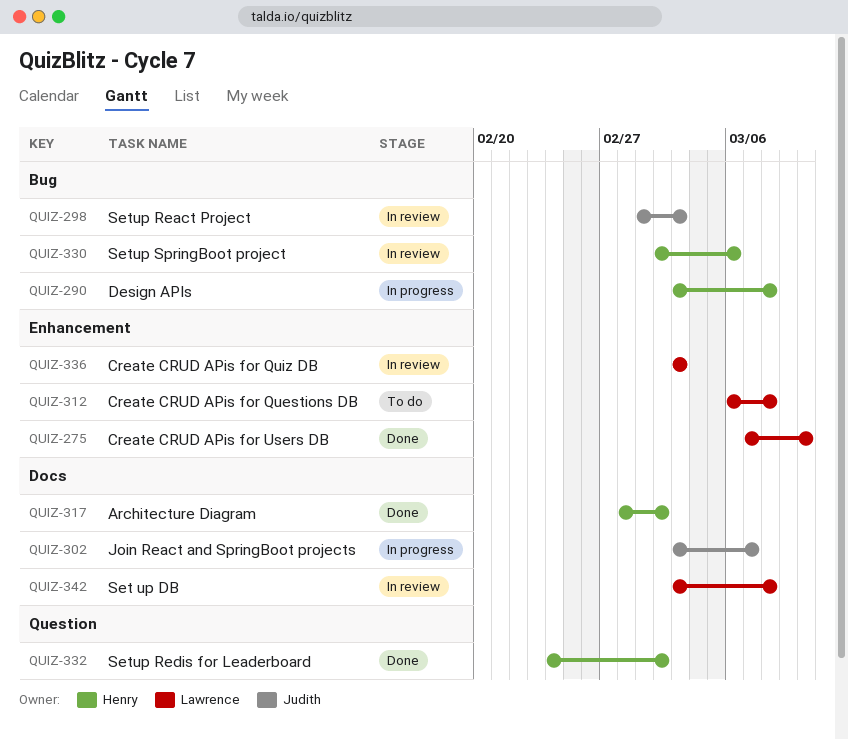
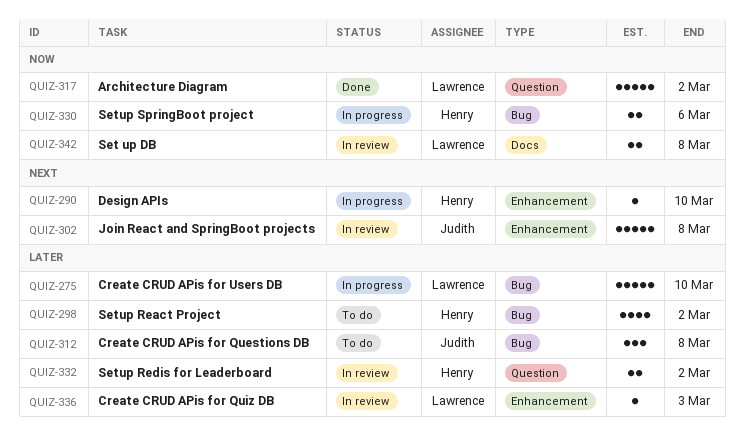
QUIZ-275, status: Done -> In progress
QUIZ-275, label: Enhancement -> Bug
QUIZ-290, label: Bug -> Enhancement
QUIZ-290, due: Mar 8 -> Mar 10
QUIZ-298, status: In review -> To do
QUIZ-298, owner: Judith -> Henry
QUIZ-298, due: Mar 3 -> Mar 2
QUIZ-302, status: In progress -> In review
QUIZ-302, label: Docs -> Enhancement
QUIZ-302, due: Mar 7 -> Mar 8
QUIZ-312, owner: Lawrence -> Judith
QUIZ-312, label: Enhancement -> Bug
QUIZ-317, owner: Henry -> Lawrence
QUIZ-317, label: Docs -> Question
QUIZ-330, status: In review -> In progress
QUIZ-332, status: Done -> In review

